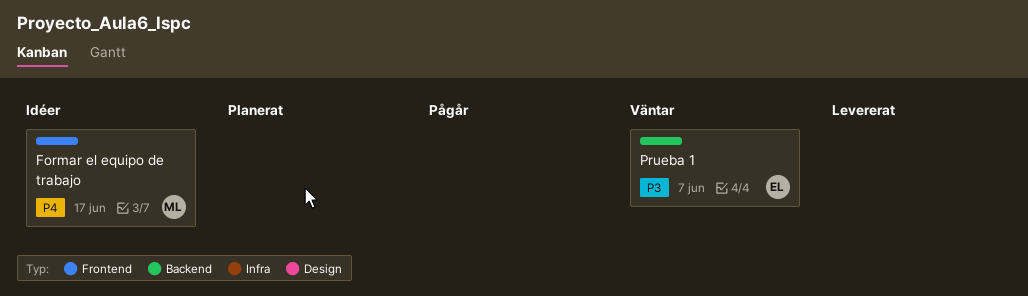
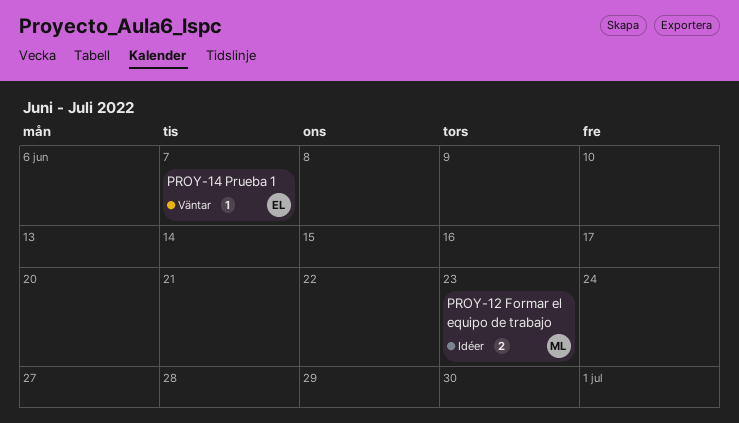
Formar el equipo de trabajo, due: Jun 17 -> Jun 23

